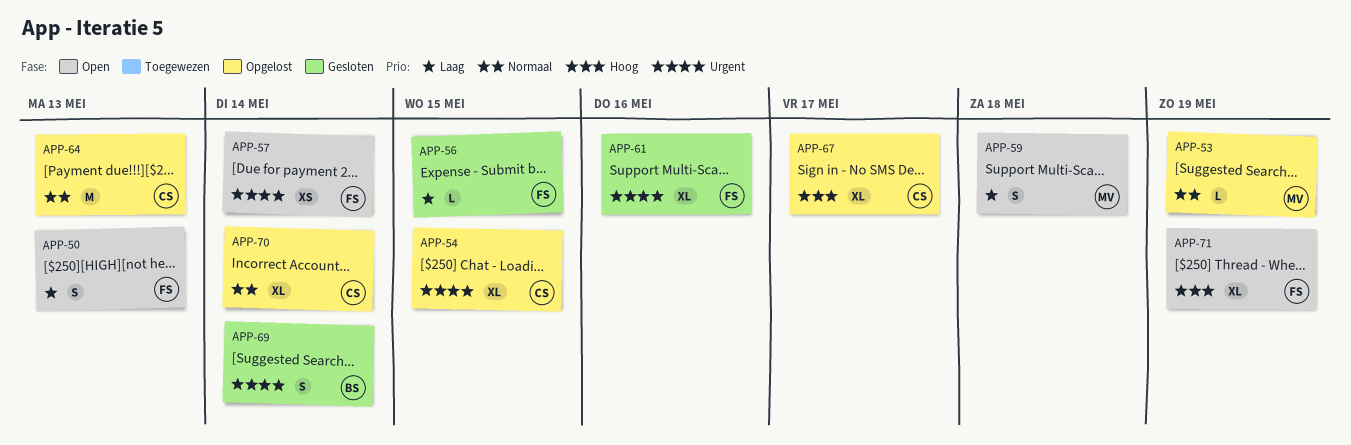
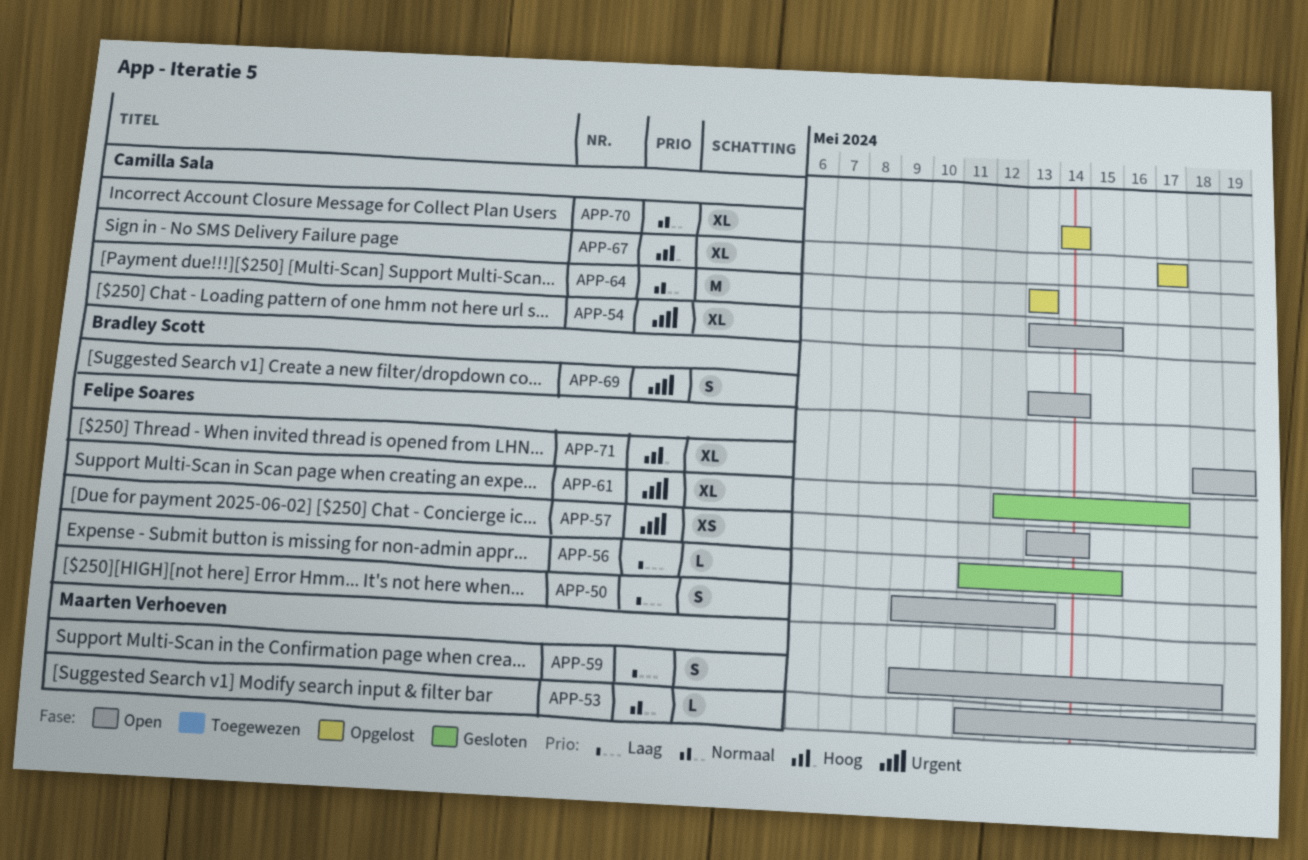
APP-53, status: Opgelost -> Open
APP-54, status: Opgelost -> Open
APP-61, due: May 16 -> May 17
APP-69, status: Gesloten -> Open

